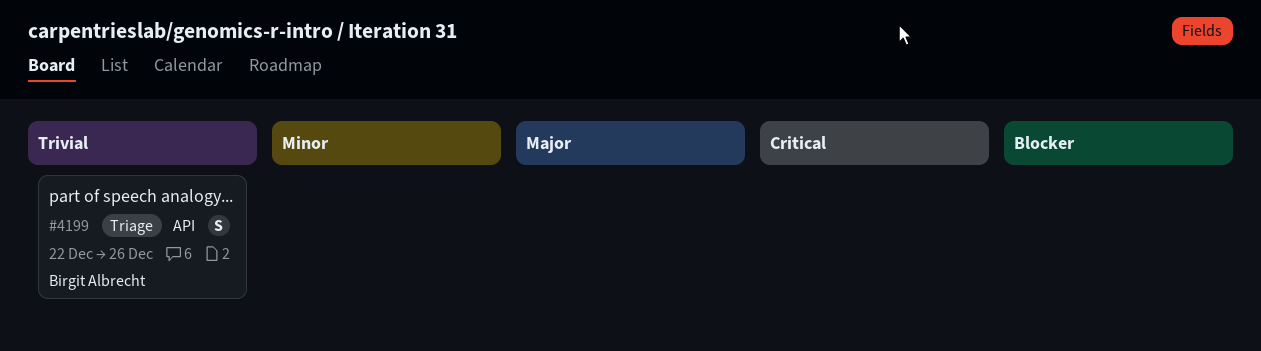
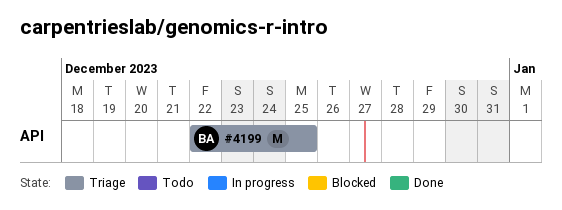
#4199, estimate: S -> M
#4199, due: Dec 26 -> Dec 25

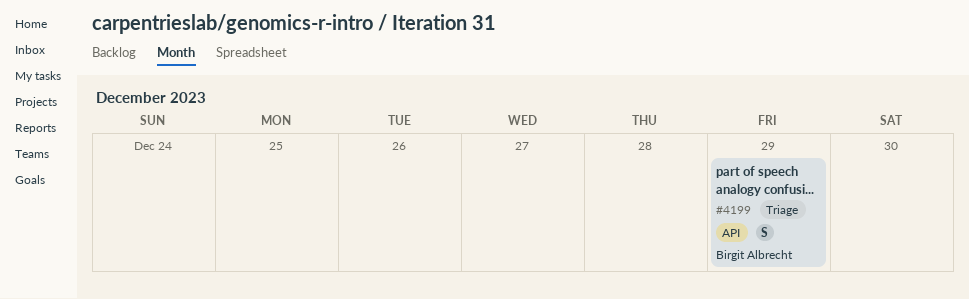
#4199, estimate: M -> S
#4199, due: Dec 25 -> Dec 29

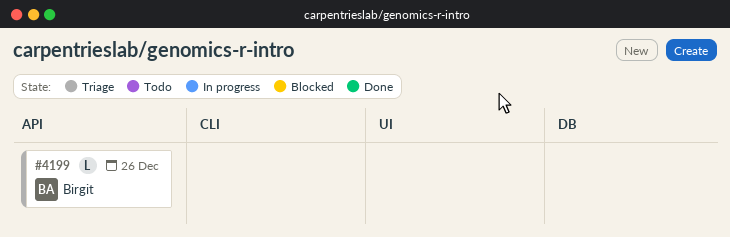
#4199, estimate: S -> L
#4199, due: Dec 29 -> Dec 26

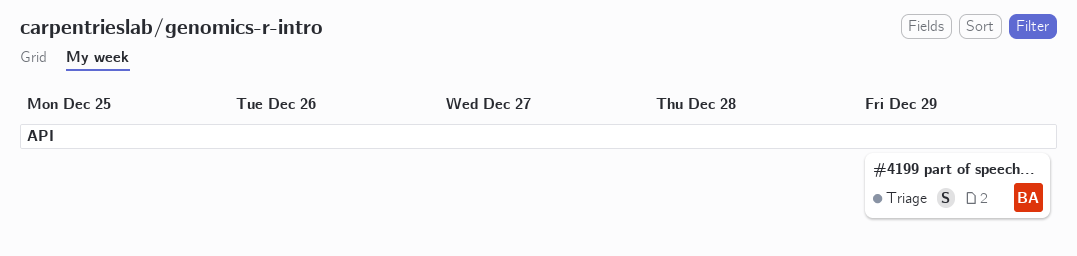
#4199, estimate: L -> S
#4199, due: Dec 26 -> Dec 29

